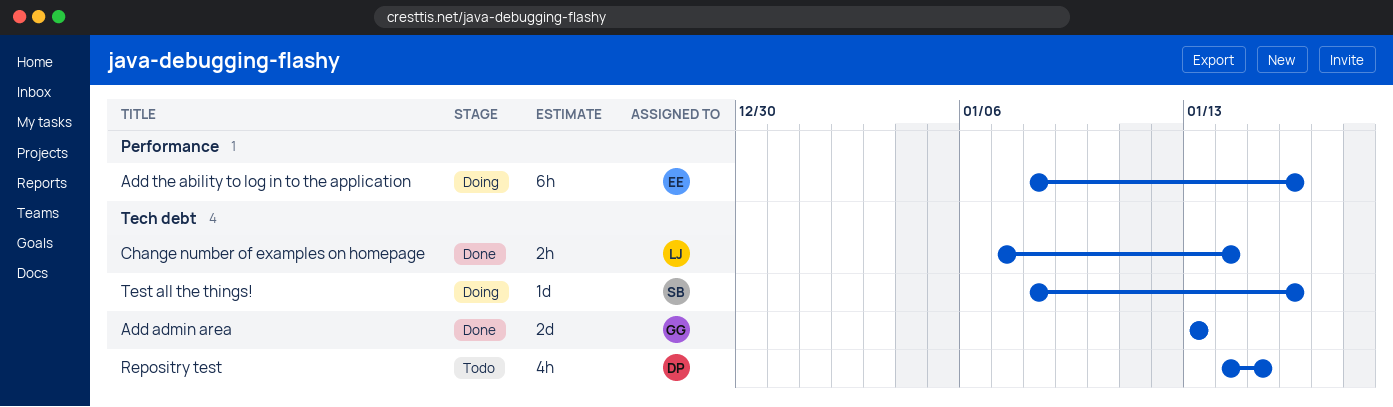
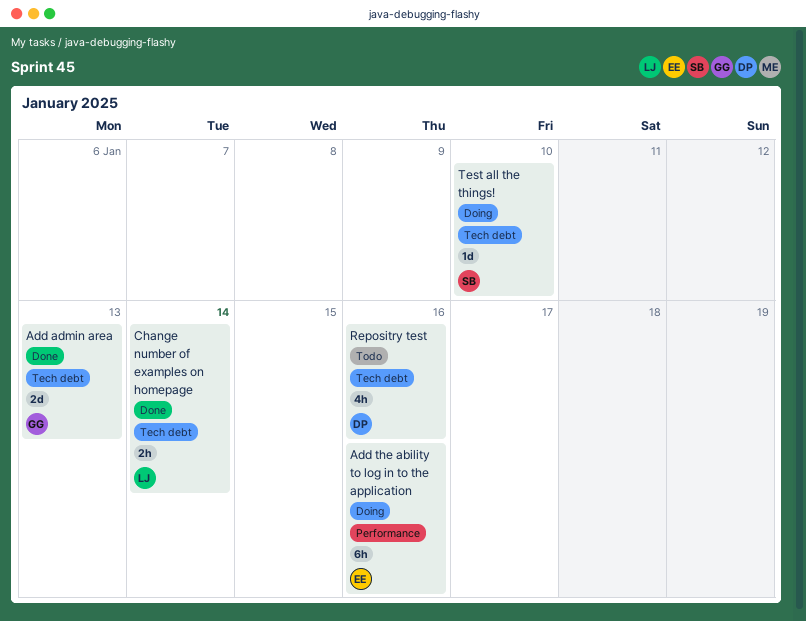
Repositry test, due: Jan 15 -> Jan 16
Test all the things!, due: Jan 16 -> Jan 10

